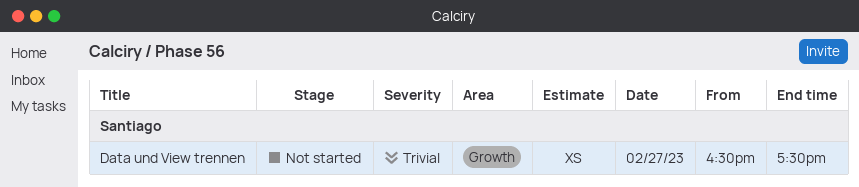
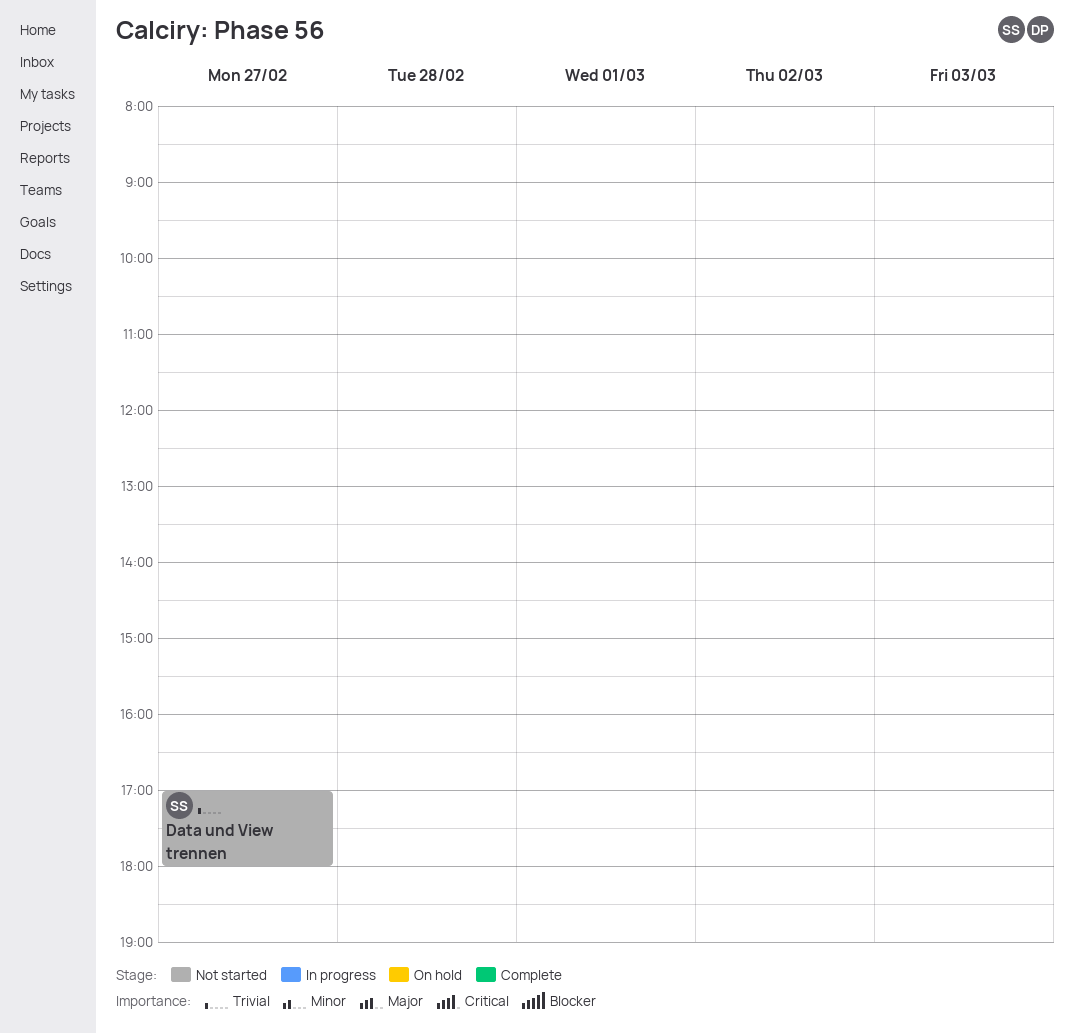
Data und View trennen, begins: 16:30 -> 17:00
Data und View trennen, ends: 17:30 -> 18:00

